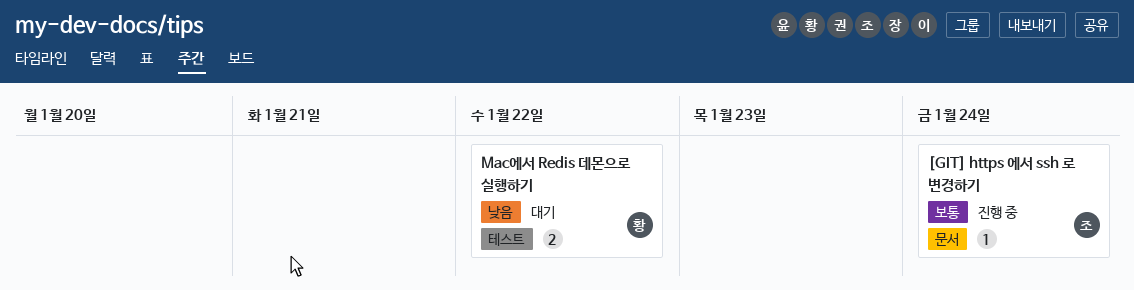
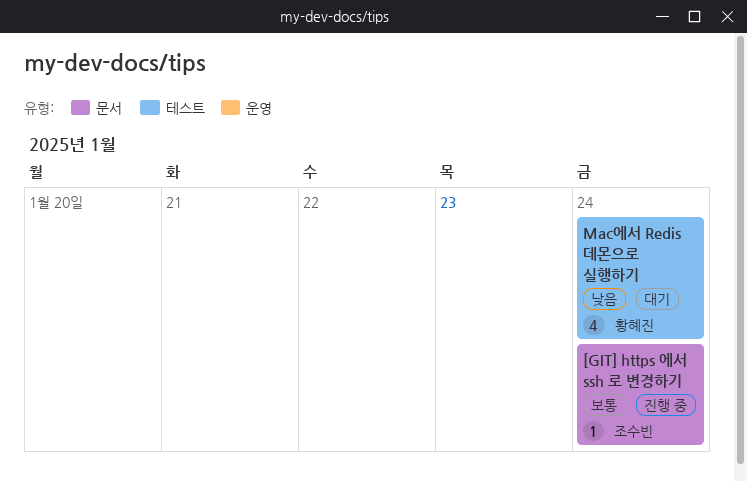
Mac에서 Redis 데몬으로 실행하기, estimate: 2 -> 4
Mac에서 Redis 데몬으로 실행하기, due: Jan 22 -> Jan 24

